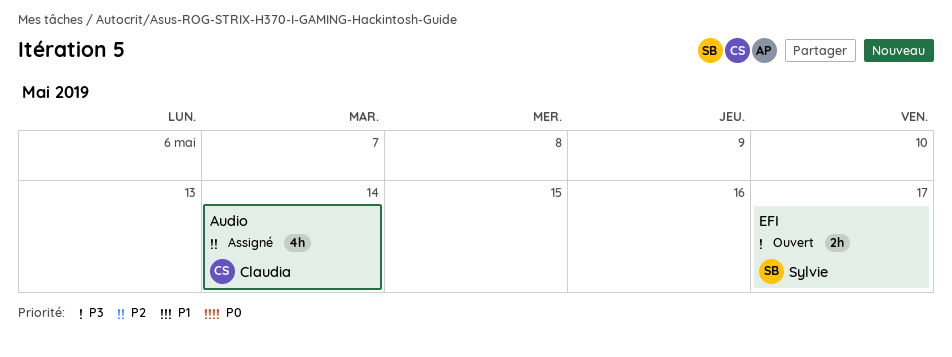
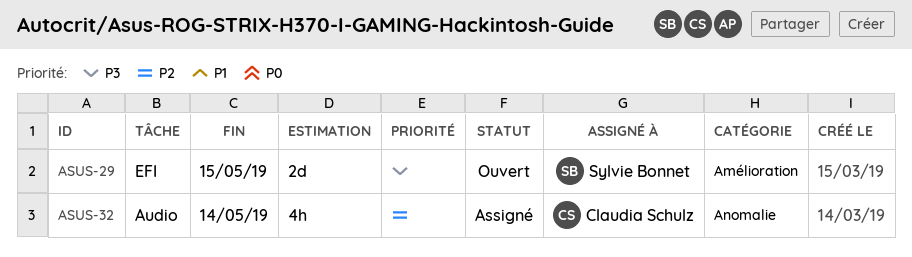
EFI, estimate: 2h -> 2d
EFI, due: May 17 -> May 15

